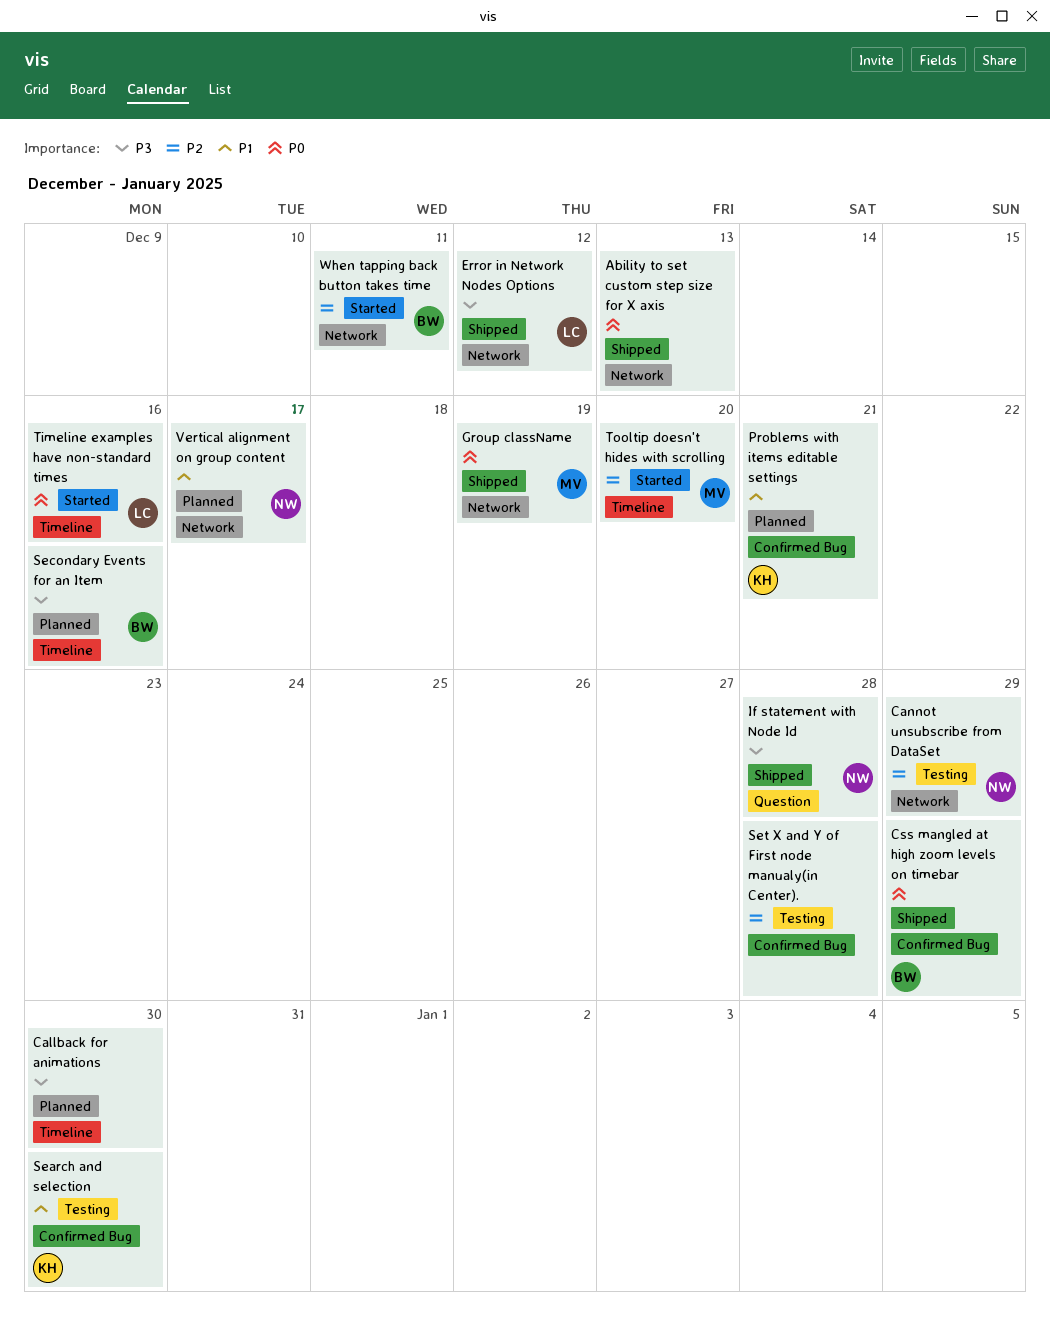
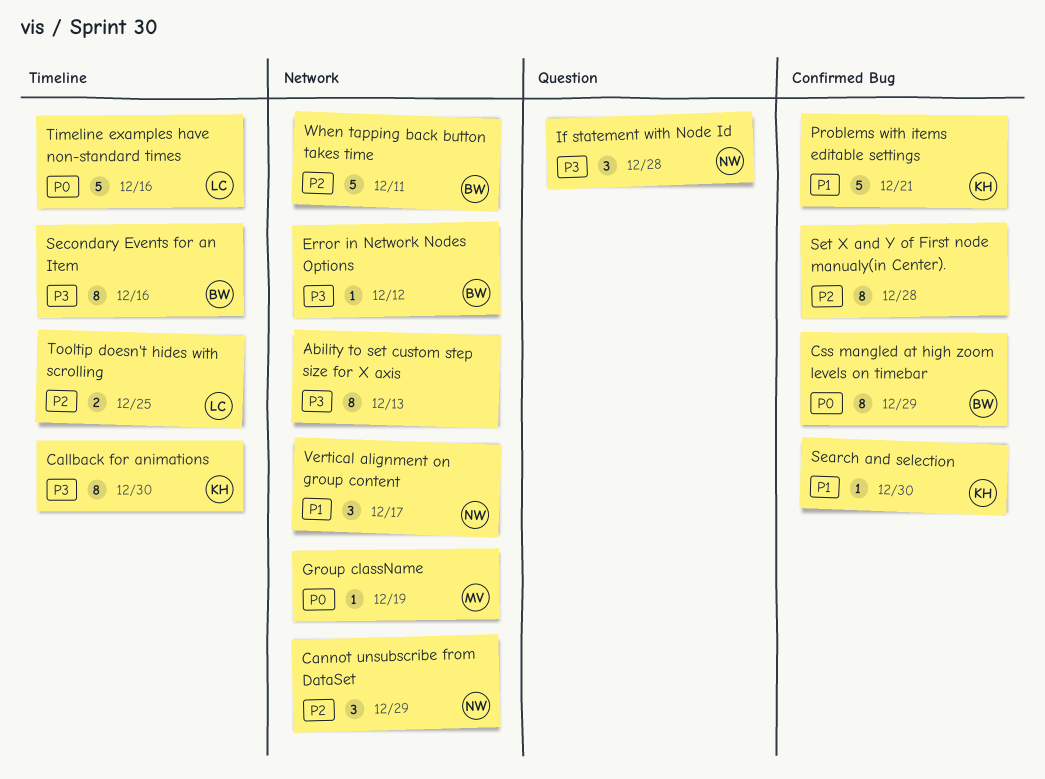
Ability to set custom step size for X axis, priority: P0 -> P3
Callback for animations, owner: none -> KH
Error in Network Nodes Options, owner: LC -> BW
Tooltip doesn't hides with scrolling, owner: MV -> LC
Tooltip doesn't hides with scrolling, due: Dec 20 -> Dec 25

